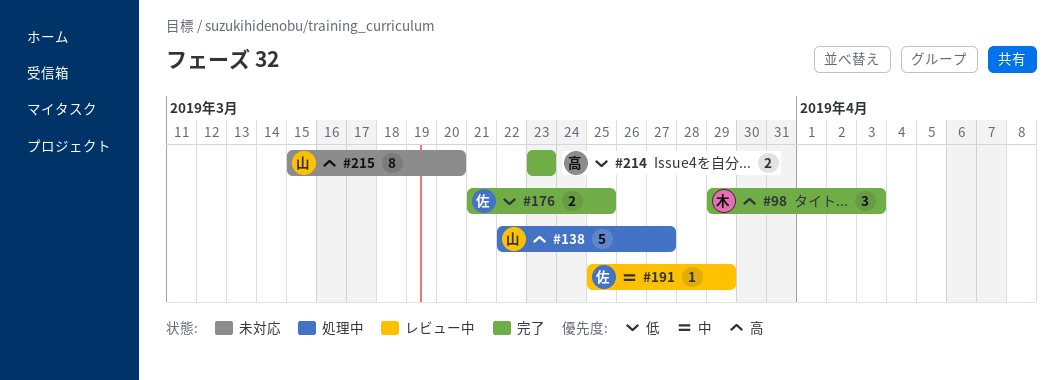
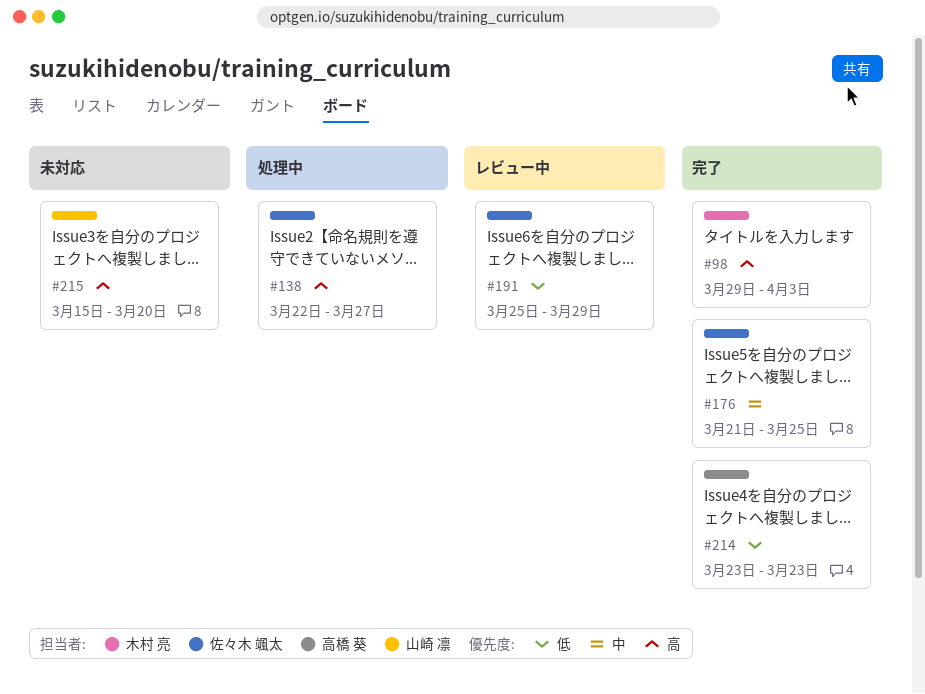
#138, owner: 山崎 凛 -> 佐々木 颯太
#176, priority: 低 -> 中
#191, priority: 中 -> 低

